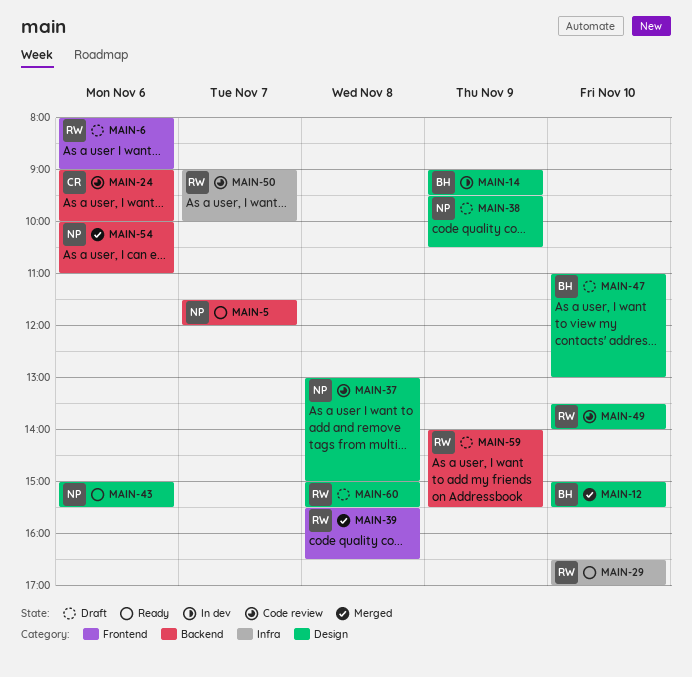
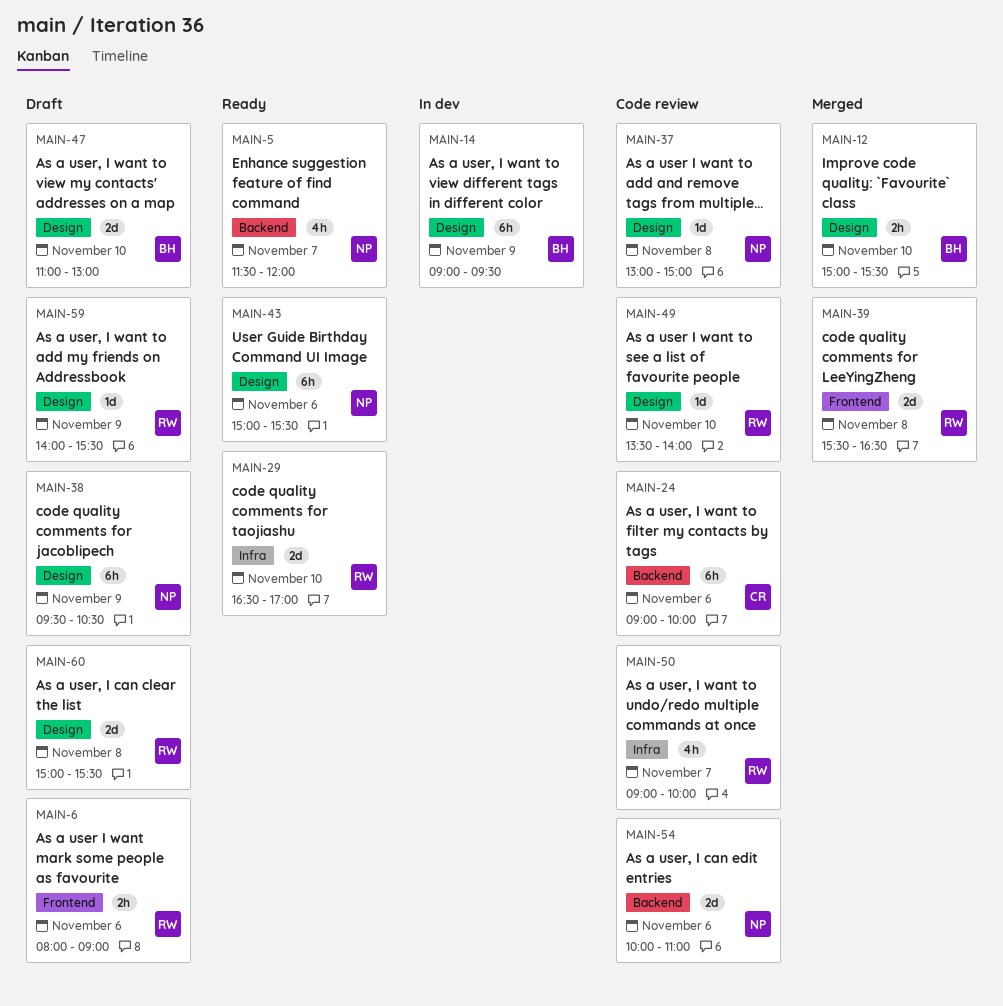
MAIN-54, status: Merged -> Code review
MAIN-59, label: Backend -> Design

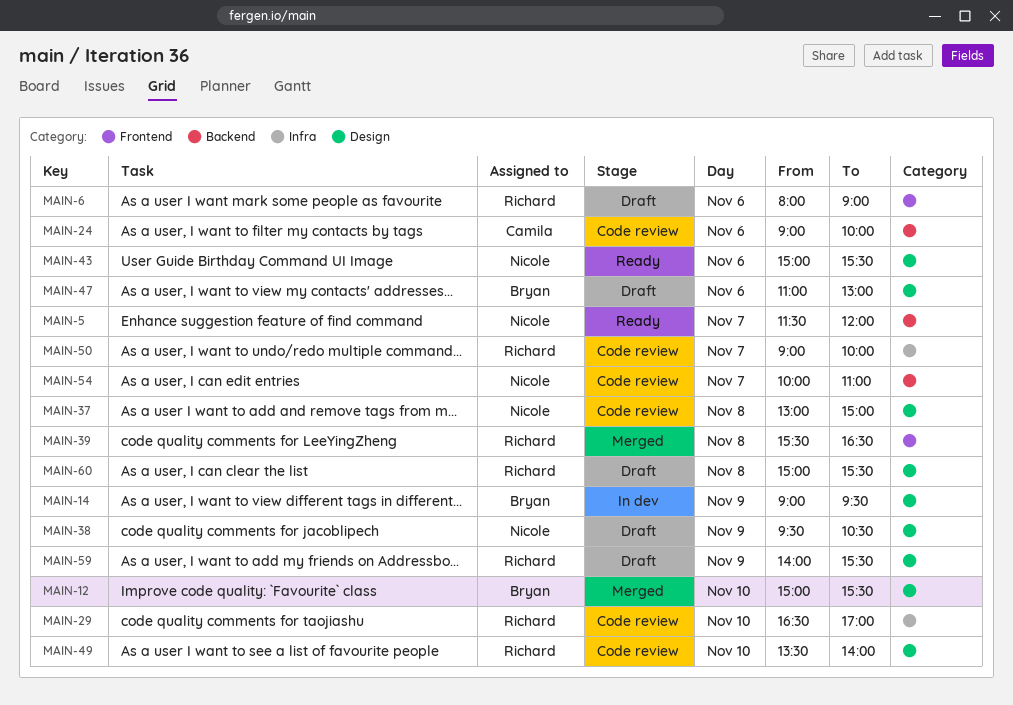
MAIN-29, status: Ready -> Code review
MAIN-47, day: Nov 10 -> Nov 6
MAIN-54, day: Nov 6 -> Nov 7

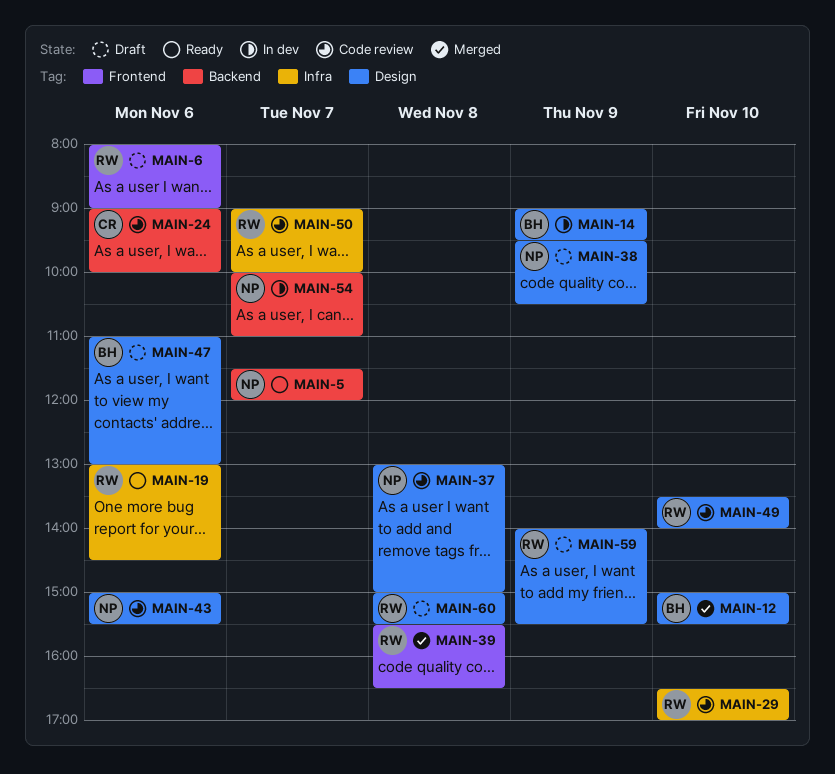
MAIN-19: none -> present
MAIN-43, status: Ready -> Code review
MAIN-54, status: Code review -> In dev

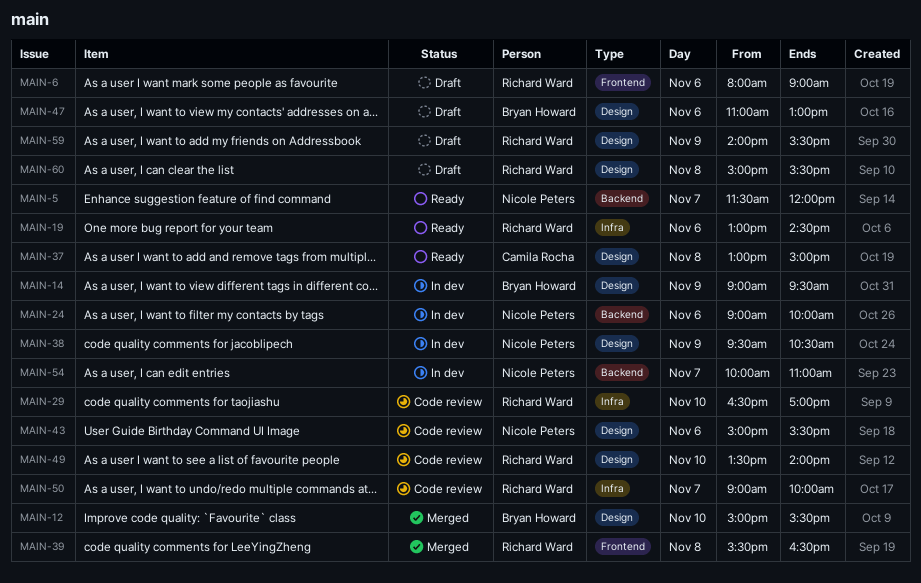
MAIN-24, status: Code review -> In dev
MAIN-24, owner: Camila Rocha -> Nicole Peters
MAIN-37, status: Code review -> Ready
MAIN-37, owner: Nicole Peters -> Camila Rocha
MAIN-38, status: Draft -> In dev

